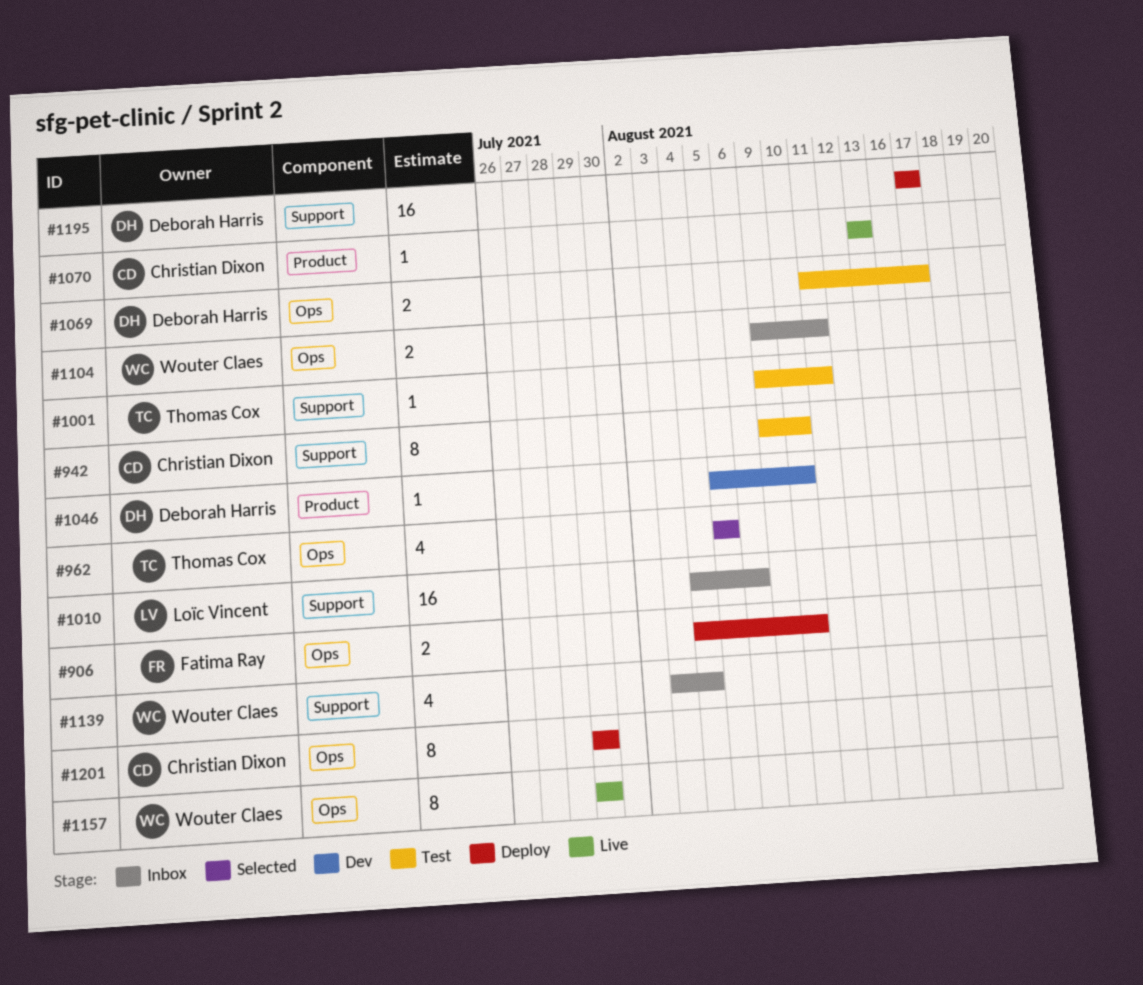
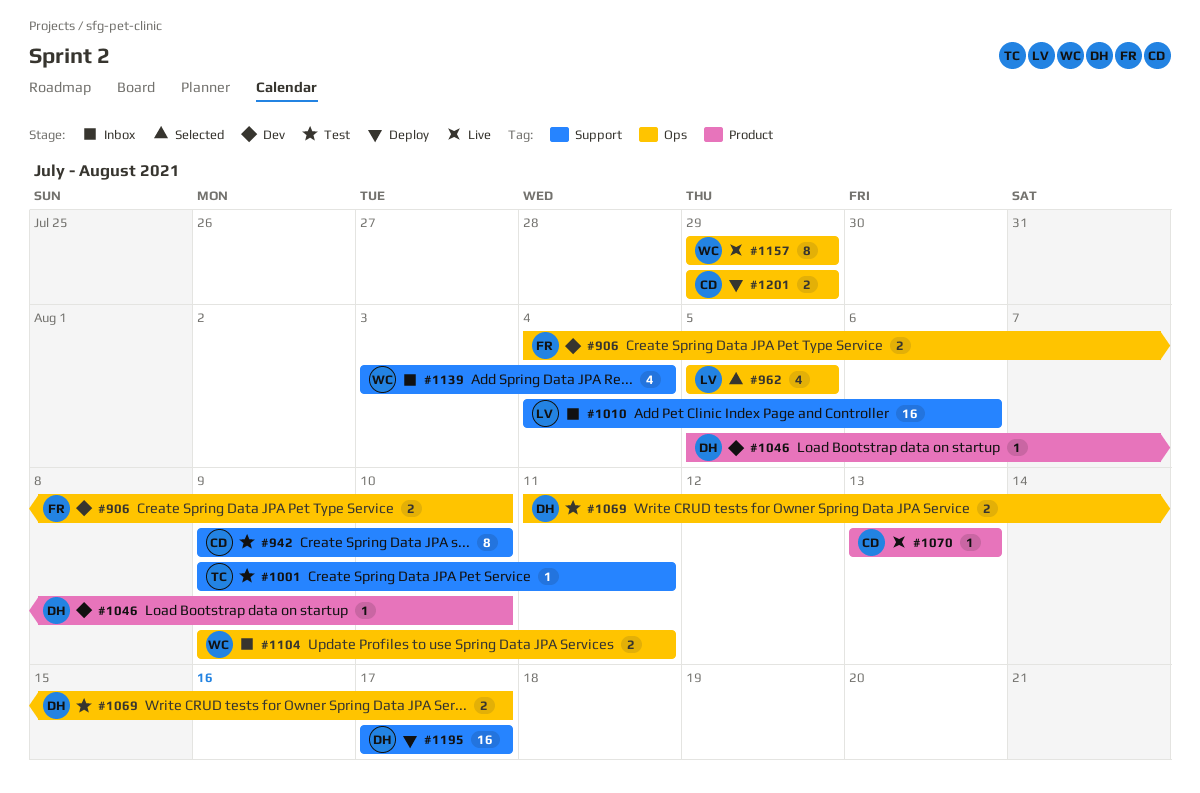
#906, status: Deploy -> Dev
#962, owner: Thomas Cox -> Loïc Vincent
#1201, estimate: 8 -> 2

